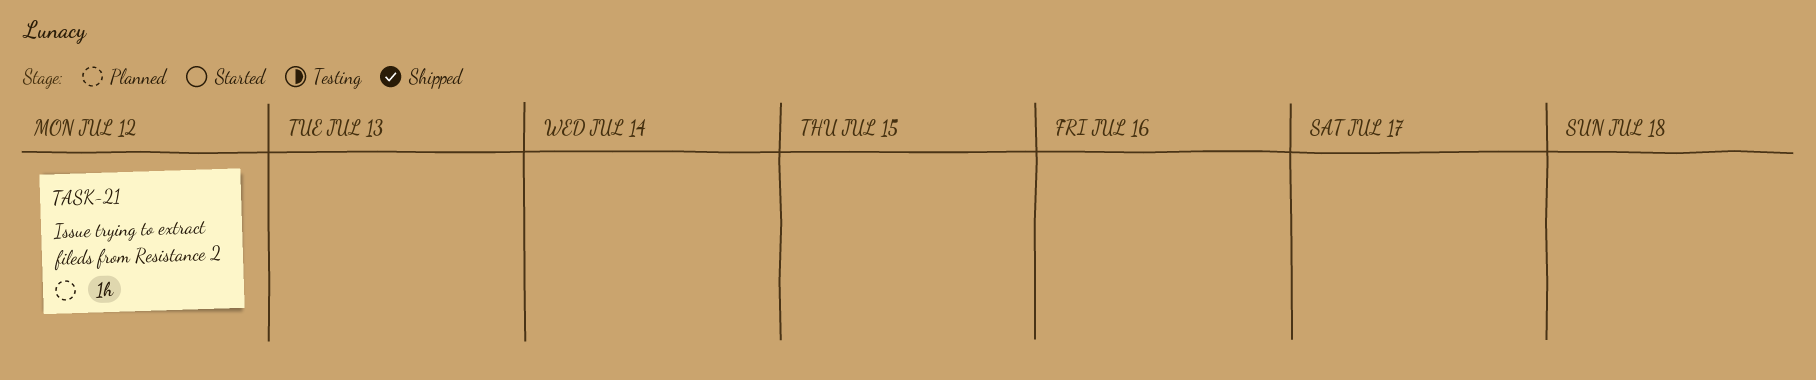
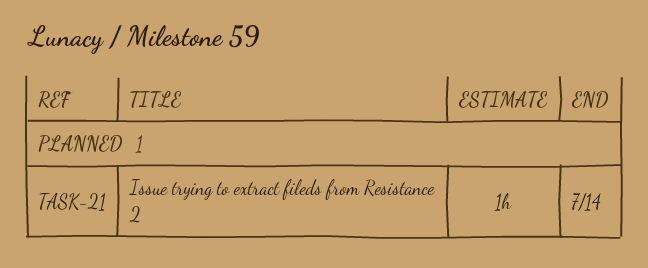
TASK-21, due: Jul 12 -> Jul 14

